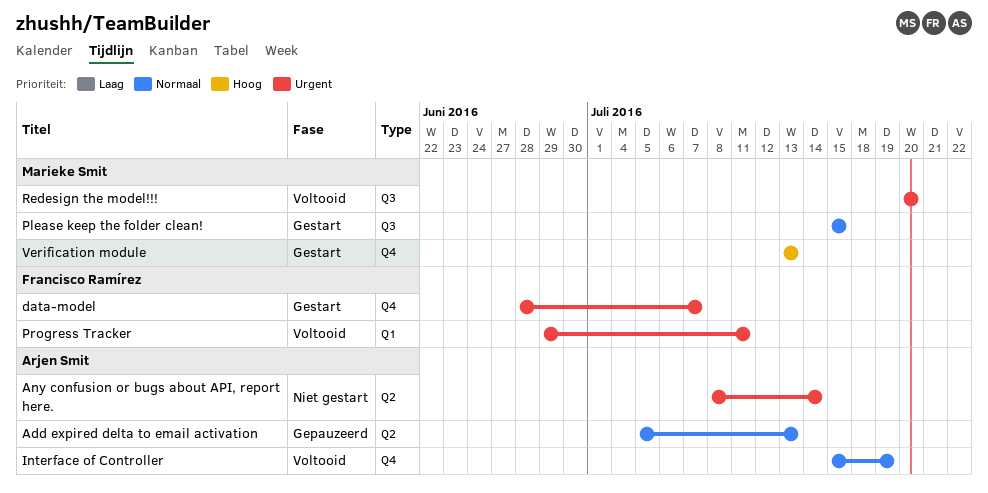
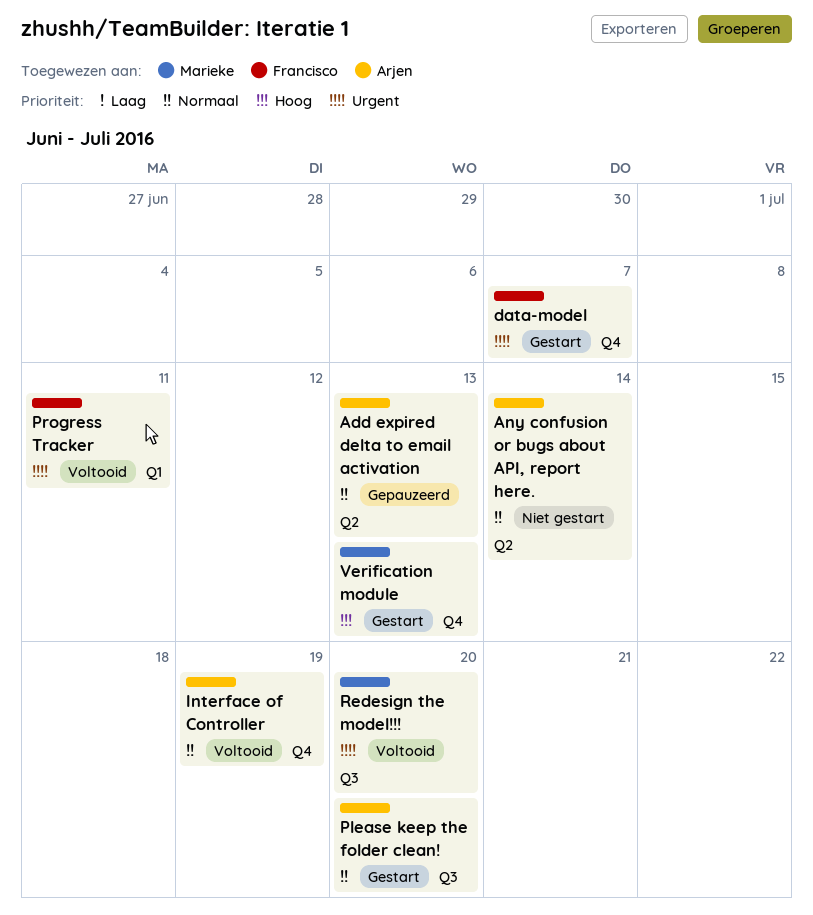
Any confusion or bugs about API, report here., priority: Urgent -> Normaal
Please keep the folder clean!, owner: Marieke Smit -> Arjen Smit
Please keep the folder clean!, due: Jul 15 -> Jul 20

